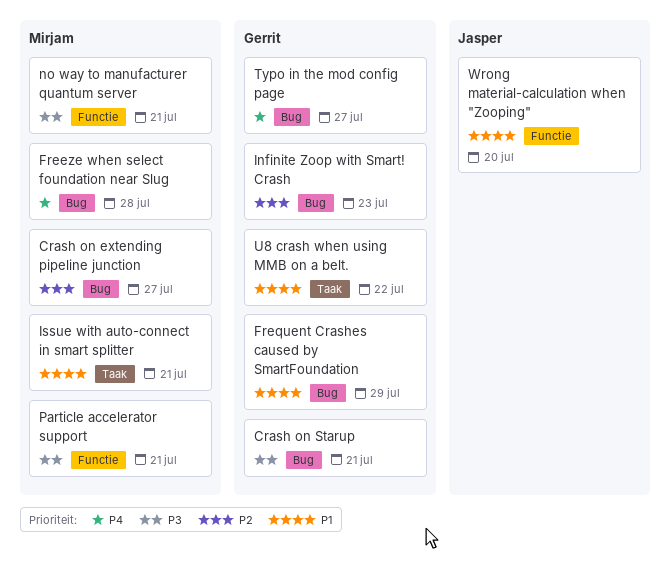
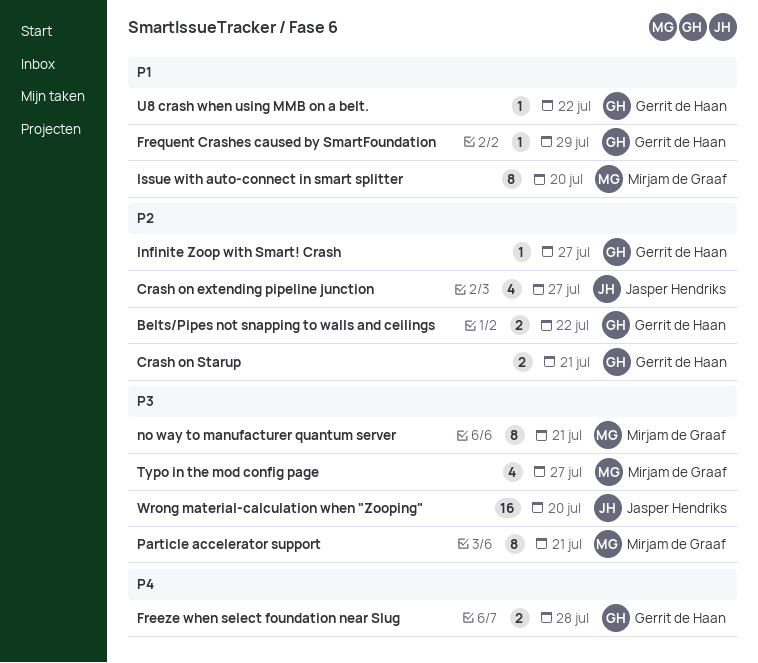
Belts/Pipes not snapping to walls and ceilings: none -> present
Crash on extending pipeline junction, owner: Mirjam de Graaf -> Jasper Hendriks
Crash on Starup, priority: P3 -> P2
Freeze when select foundation near Slug, owner: Mirjam de Graaf -> Gerrit de Haan
Infinite Zoop with Smart! Crash, due: Jul 23 -> Jul 27
Issue with auto-connect in smart splitter, due: Jul 21 -> Jul 20
Typo in the mod config page, owner: Gerrit de Haan -> Mirjam de Graaf
Typo in the mod config page, priority: P4 -> P3
Wrong material-calculation when "Zooping", priority: P1 -> P3

